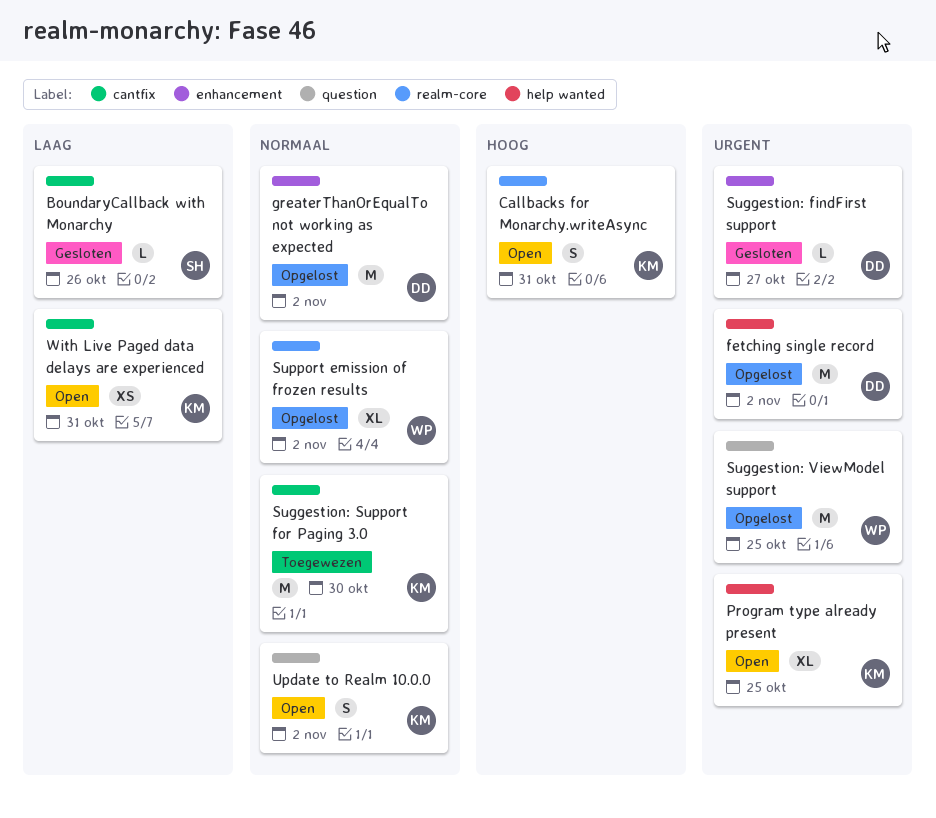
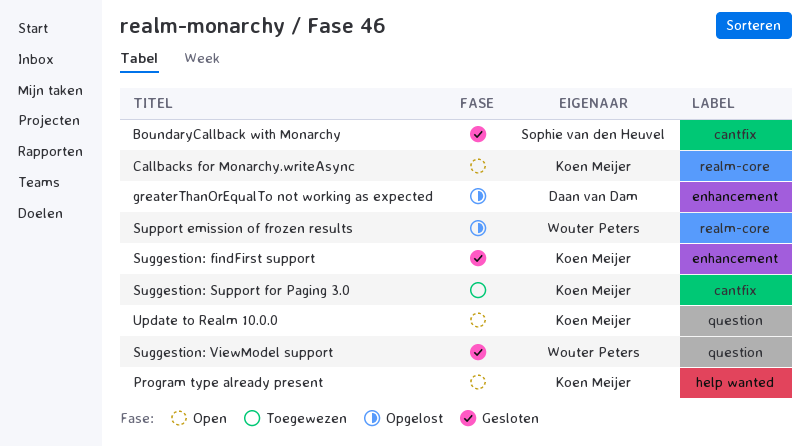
fetching single record: present -> none
Suggestion: findFirst support, owner: Daan van Dam -> Koen Meijer
Suggestion: ViewModel support, status: Opgelost -> Gesloten
With Live Paged data delays are experienced: present -> none

